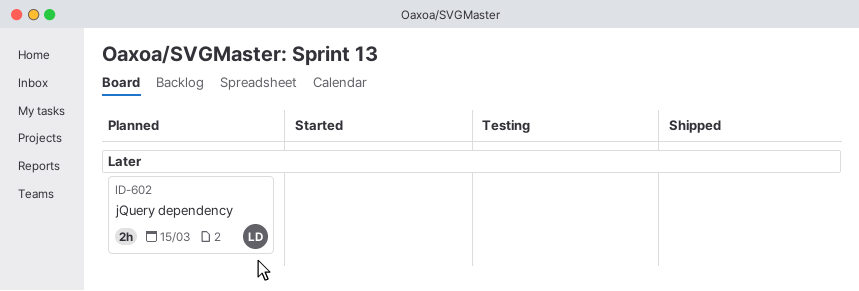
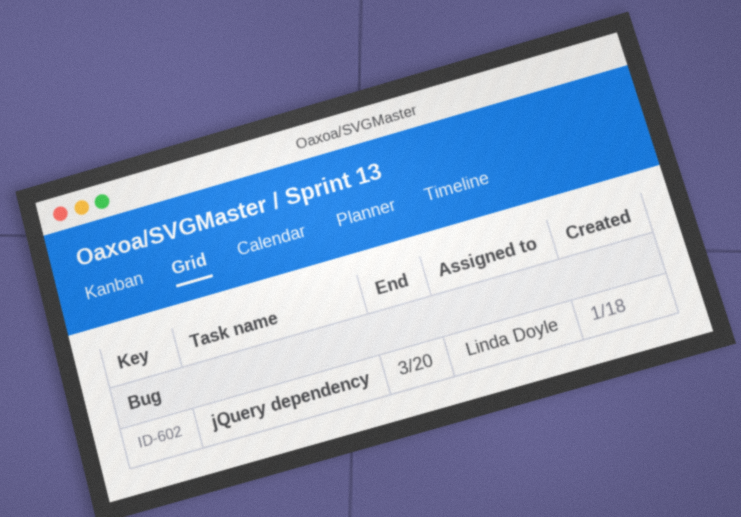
ID-602, due: Mar 15 -> Mar 20

